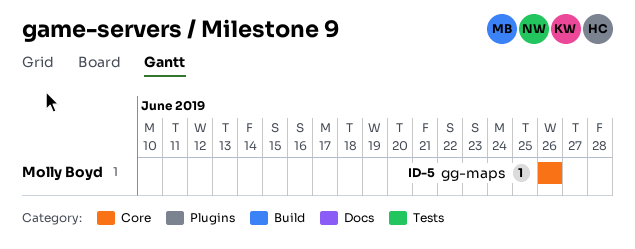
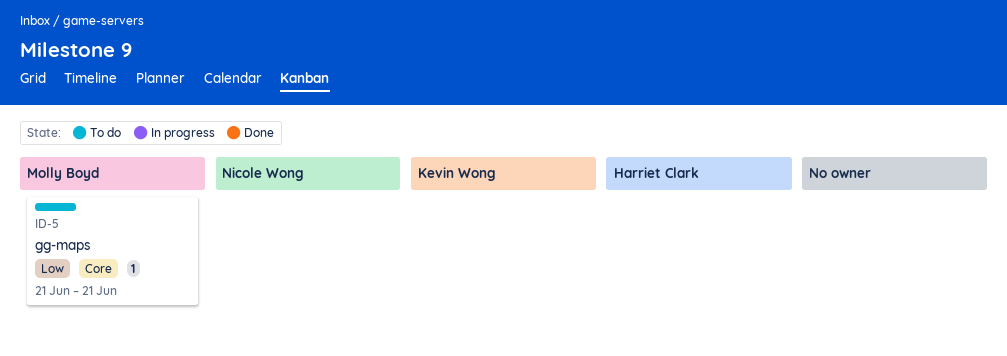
ID-5, start: Jun 26 -> Jun 21
ID-5, due: Jun 26 -> Jun 21

